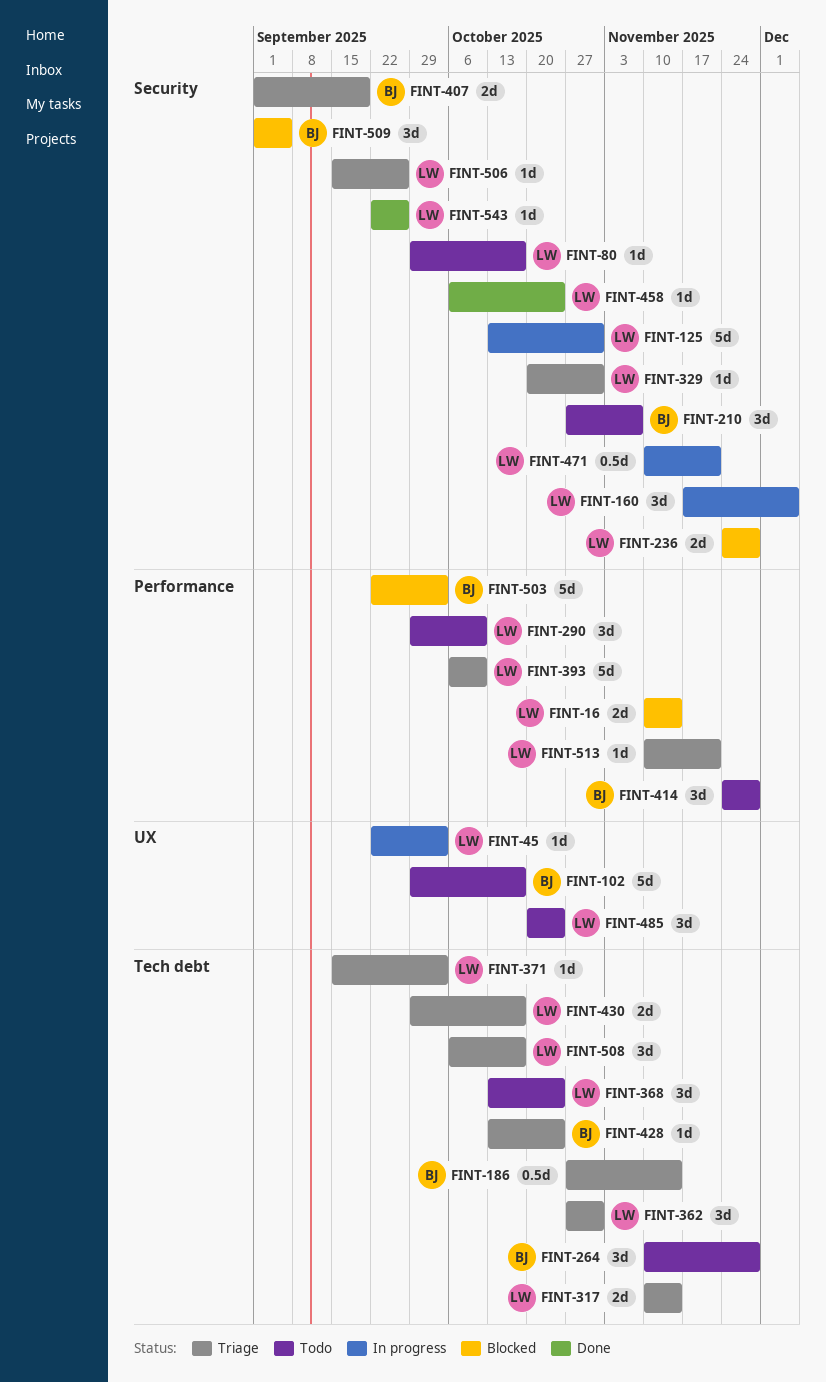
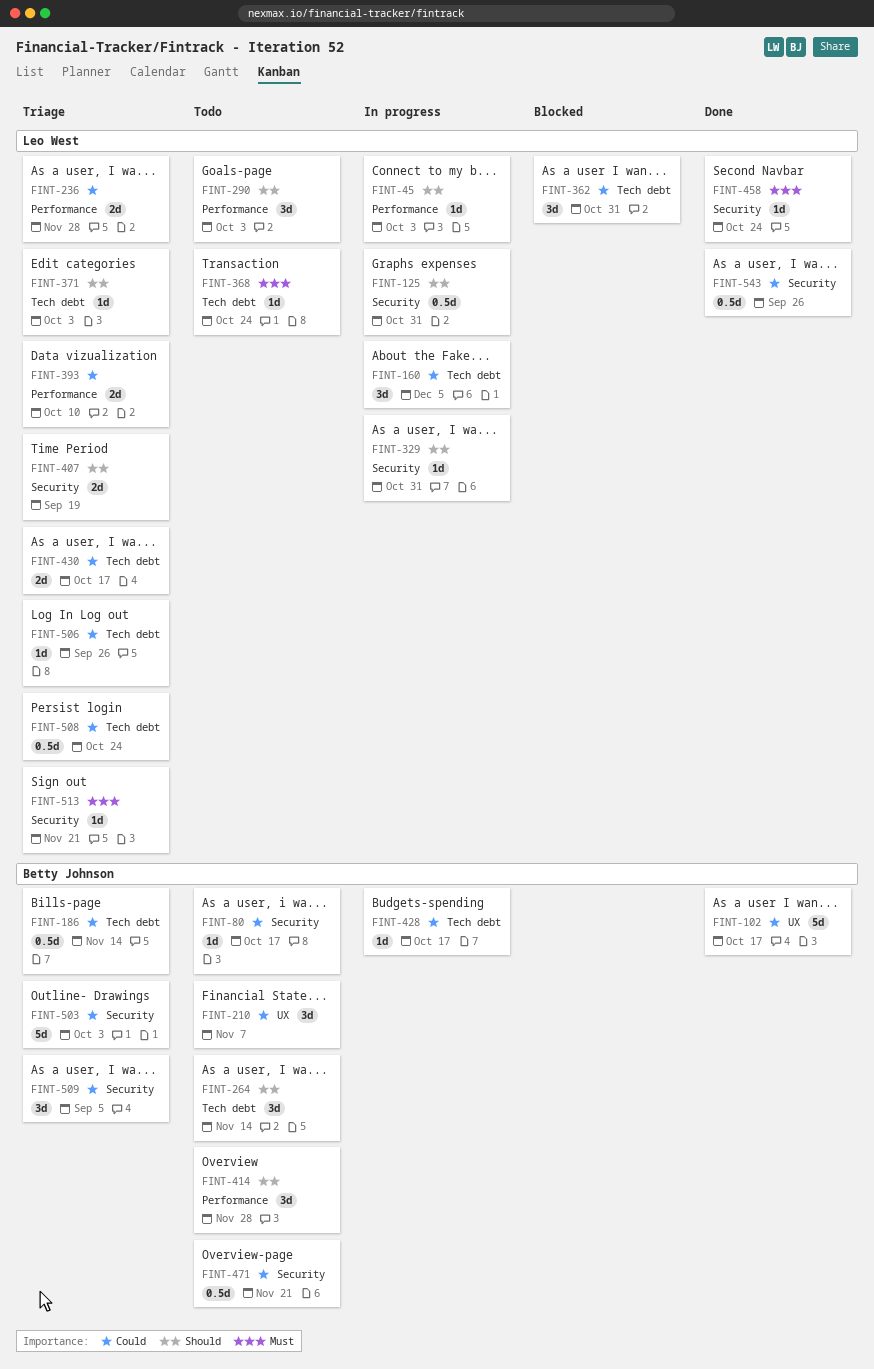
FINT-16: present -> none
FINT-45, label: UX -> Performance
FINT-80, owner: Leo West -> Betty Johnson
FINT-102, status: Todo -> Done
FINT-125, estimate: 5d -> 0.5d
FINT-160, label: Security -> Tech debt
FINT-210, label: Security -> UX
FINT-236, status: Blocked -> Triage
FINT-236, label: Security -> Performance
FINT-264, due: Nov 28 -> Nov 14
FINT-290, due: Oct 10 -> Oct 3
FINT-317: present -> none
FINT-329, status: Triage -> In progress
FINT-362, status: Triage -> Blocked
FINT-368, estimate: 3d -> 1d
FINT-393, estimate: 5d -> 2d
FINT-407, owner: Betty Johnson -> Leo West
FINT-428, status: Triage -> In progress
FINT-428, due: Oct 24 -> Oct 17
FINT-471, status: In progress -> Todo
FINT-471, owner: Leo West -> Betty Johnson
FINT-485: present -> none
FINT-503, status: Blocked -> Triage
FINT-503, label: Performance -> Security
FINT-506, label: Security -> Tech debt
FINT-508, estimate: 3d -> 0.5d
FINT-508, due: Oct 17 -> Oct 24
FINT-509, status: Blocked -> Triage
FINT-513, label: Performance -> Security
FINT-543, estimate: 1d -> 0.5d

